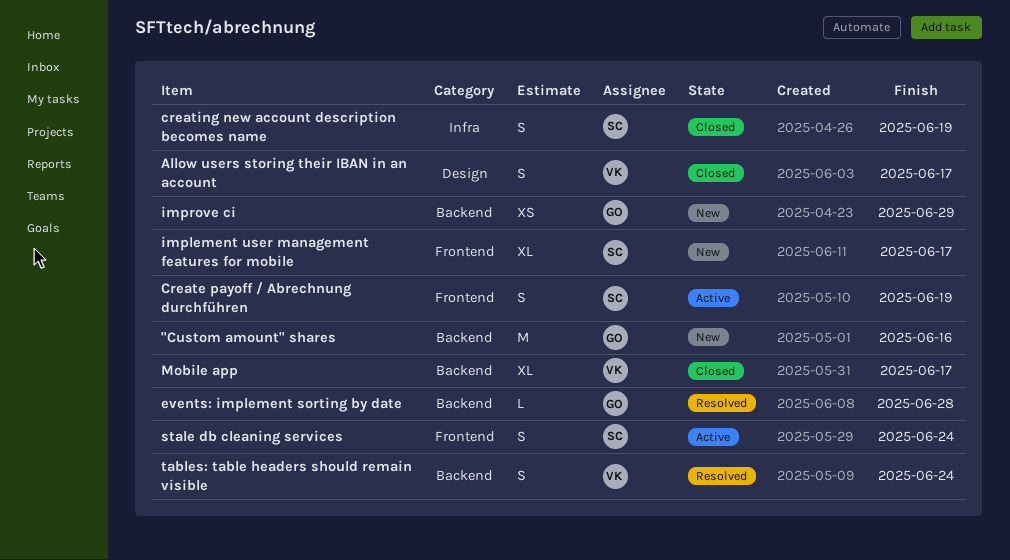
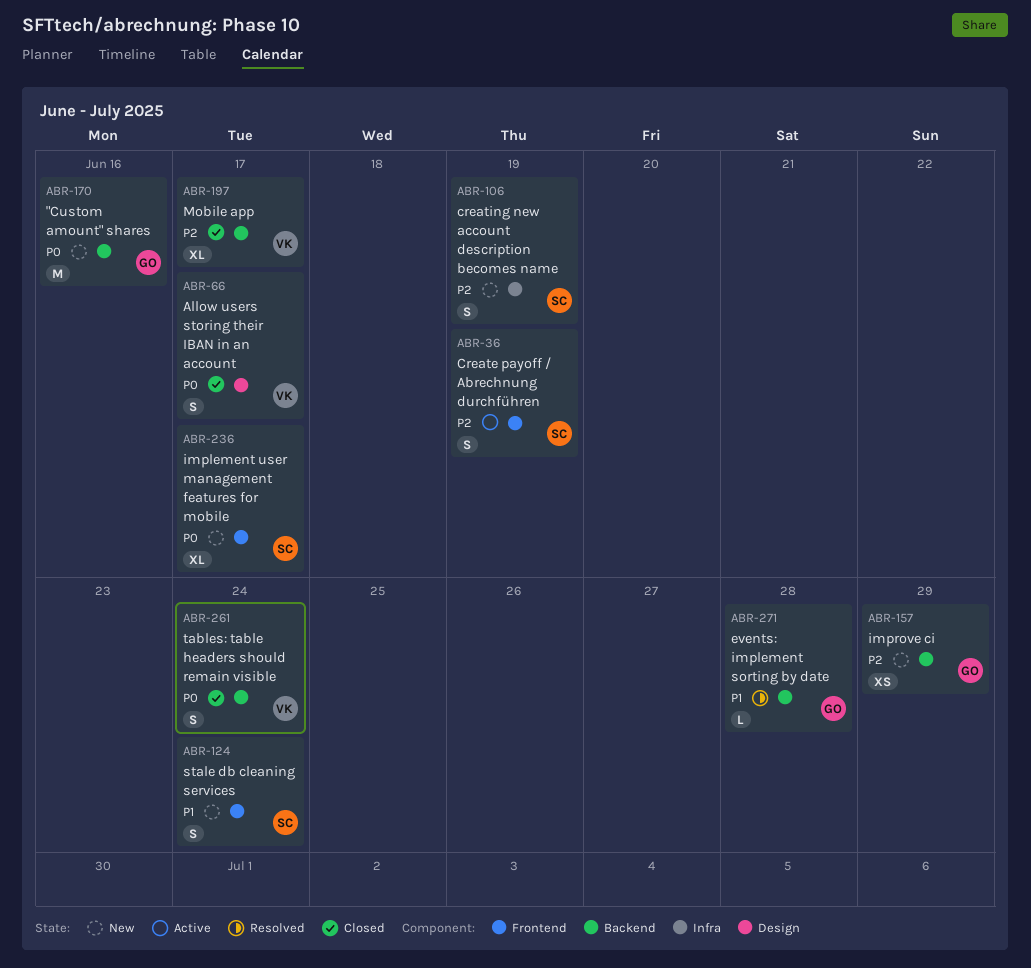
creating new account description becomes name, status: Closed -> New
stale db cleaning services, status: Active -> New
tables: table headers should remain visible, status: Resolved -> Closed

